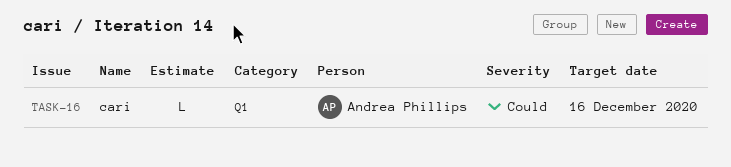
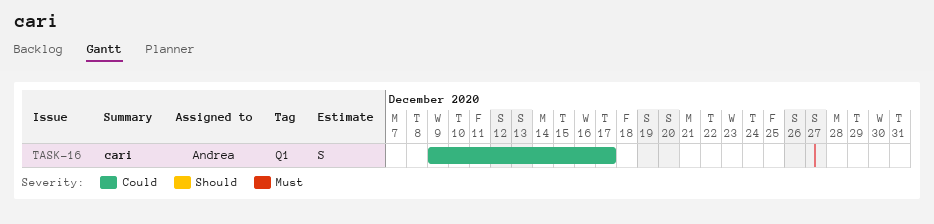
TASK-16, estimate: L -> S
TASK-16, due: Dec 16 -> Dec 17

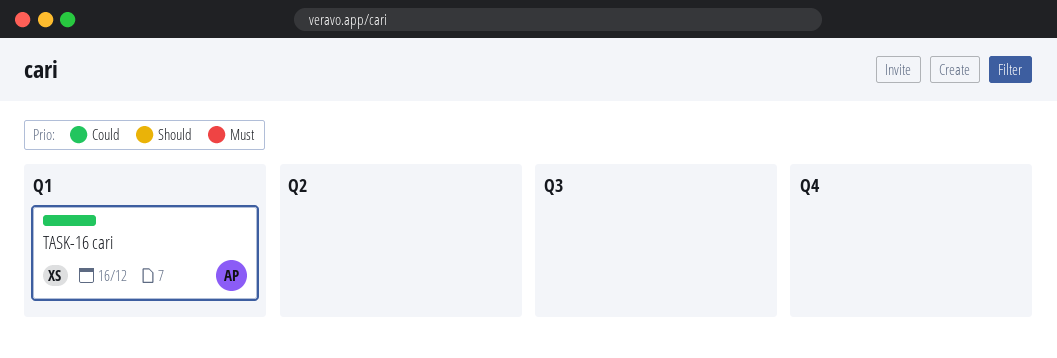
TASK-16, estimate: S -> XS
TASK-16, due: Dec 17 -> Dec 16

